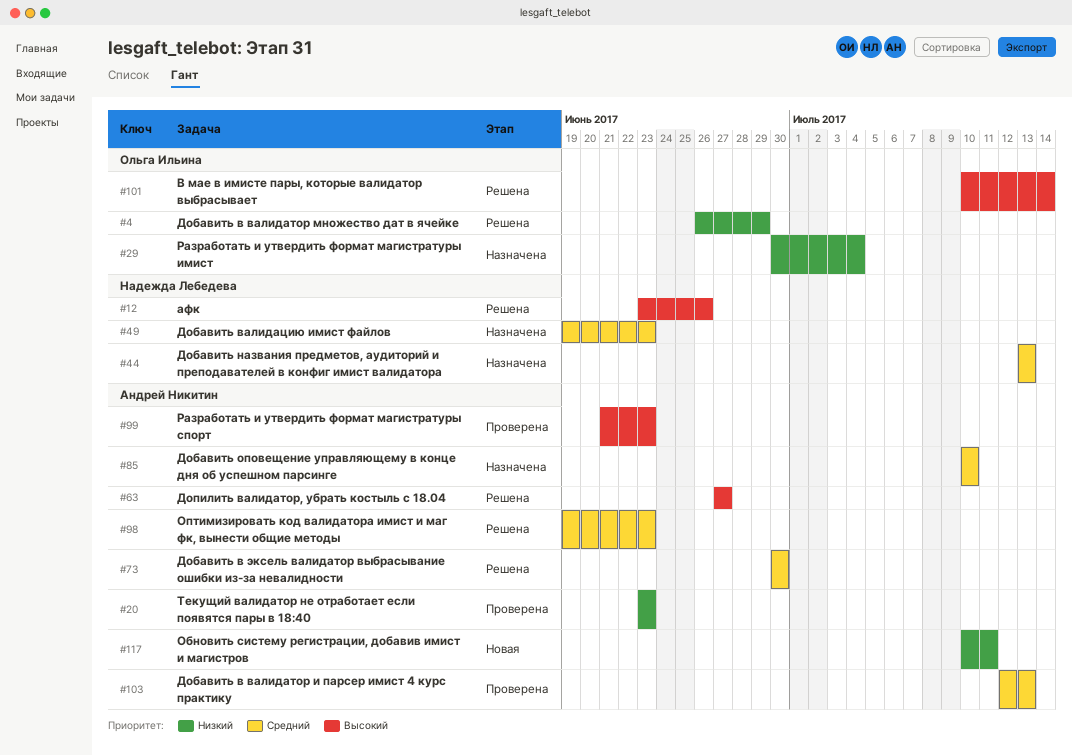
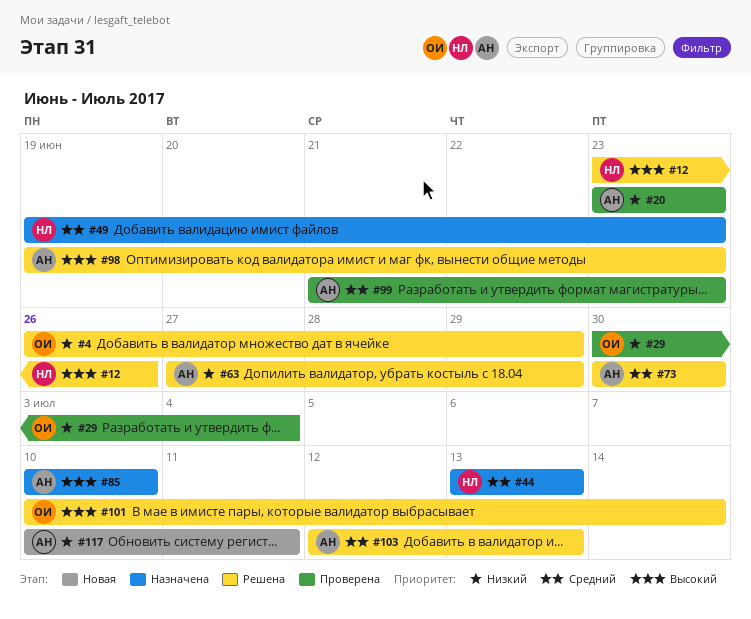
#29, status: Назначена -> Проверена
#63, priority: Высокий -> Низкий
#63, due: Jun 27 -> Jun 29
#85, priority: Средний -> Высокий
#98, priority: Средний -> Высокий
#99, priority: Высокий -> Средний
#103, status: Проверена -> Решена

